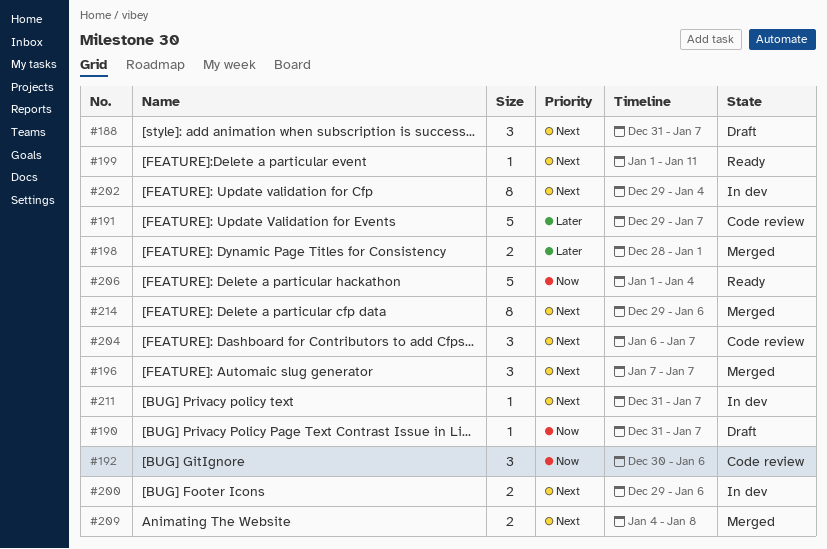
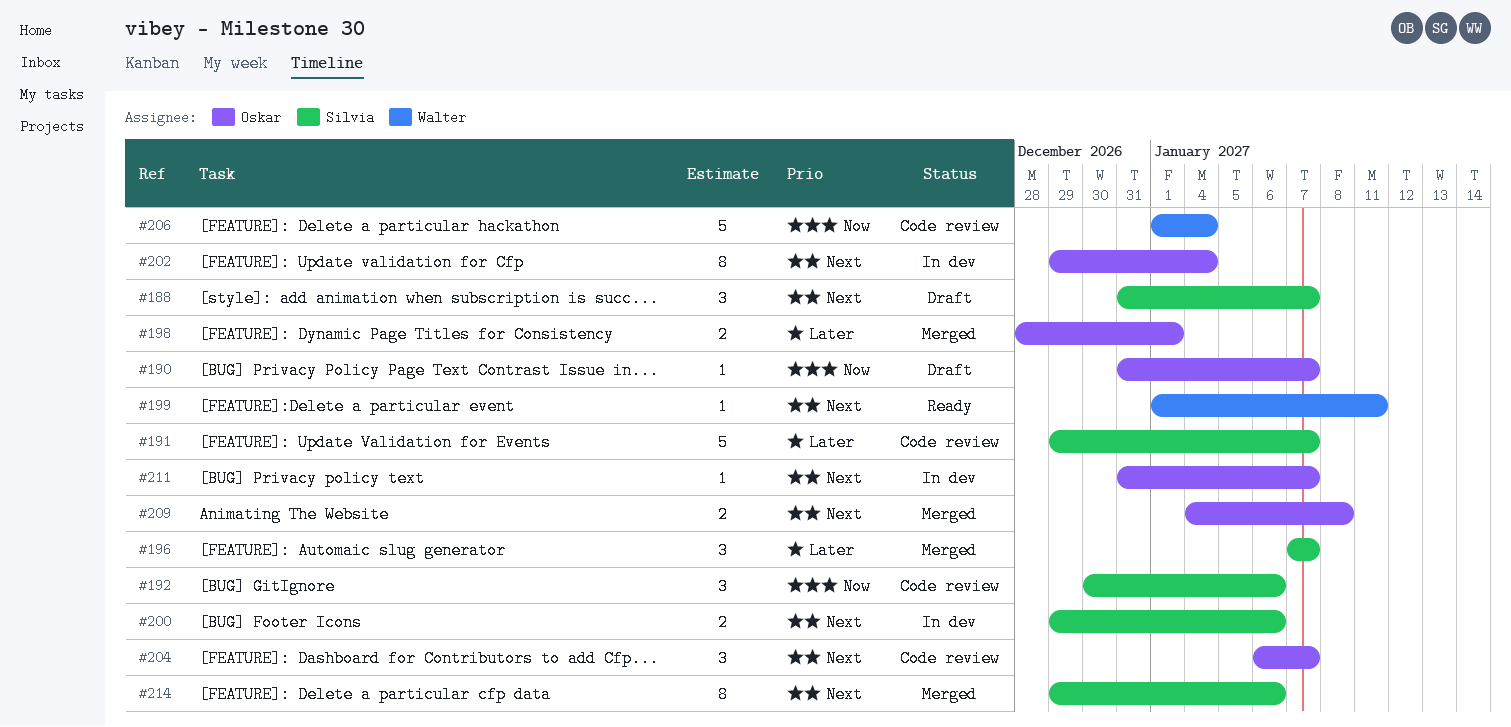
#196, priority: Next -> Later
#206, status: Ready -> Code review

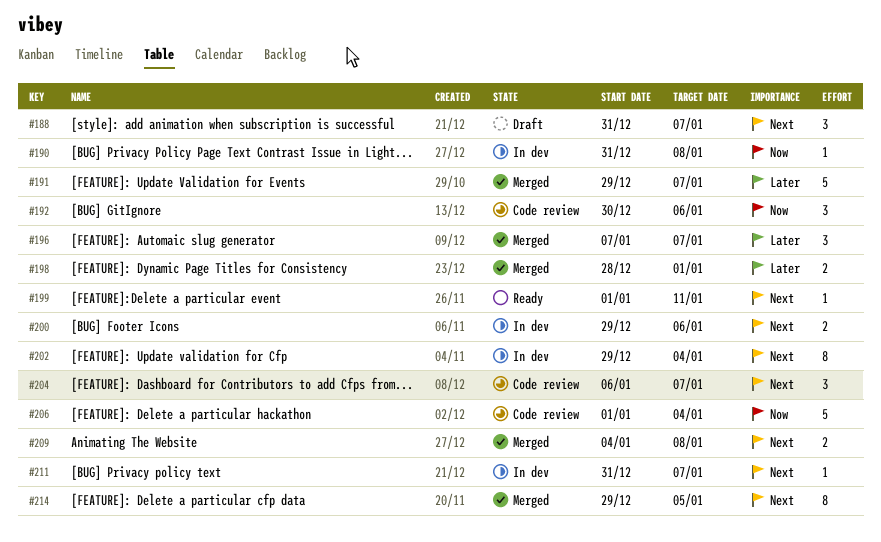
#190, status: Draft -> In dev
#190, due: Jan 7 -> Jan 8
#191, status: Code review -> Merged
#214, due: Jan 6 -> Jan 5

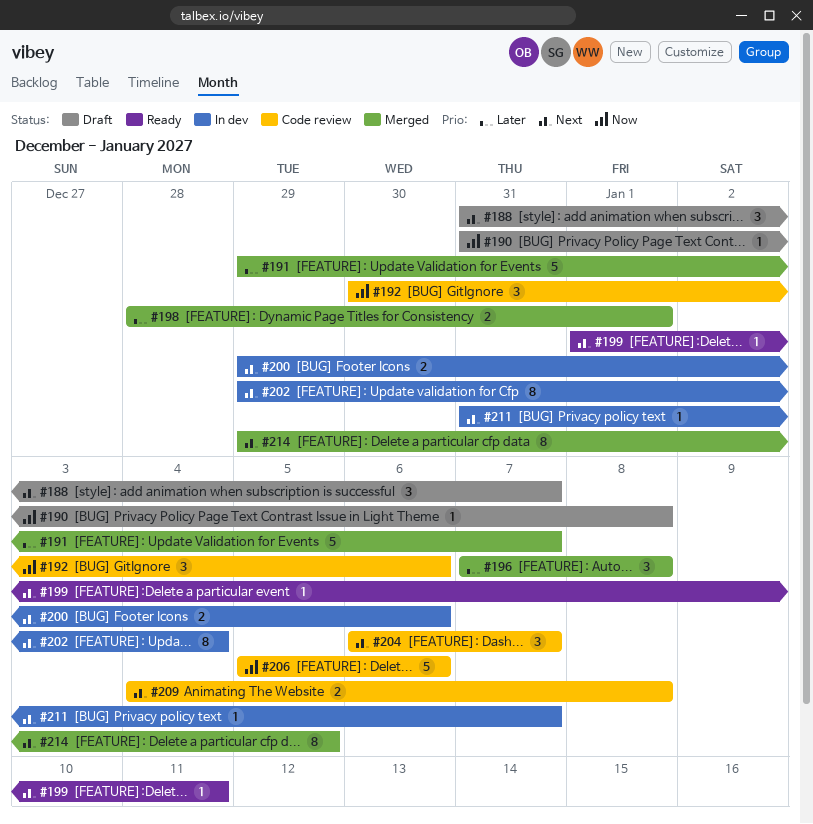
#190, status: In dev -> Draft
#196, due: Jan 7 -> Jan 8
#206, start: Jan 1 -> Jan 5
#206, due: Jan 4 -> Jan 6
#209, status: Merged -> Code review

